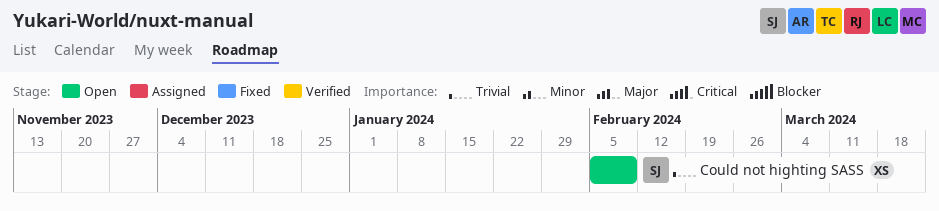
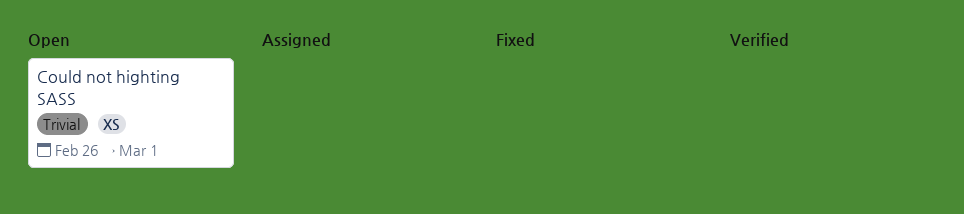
Could not highting SASS, start: Feb 5 -> Feb 26
Could not highting SASS, due: Feb 9 -> Mar 1

